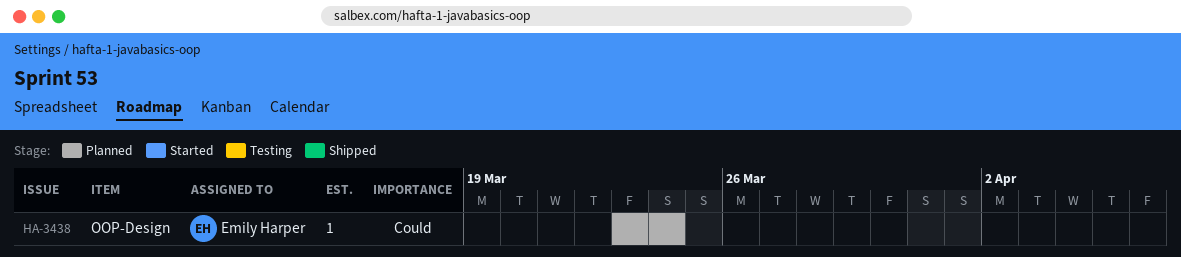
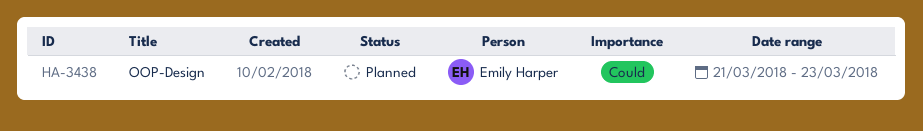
HA-3438, start: Mar 23 -> Mar 21
HA-3438, due: Mar 24 -> Mar 23

